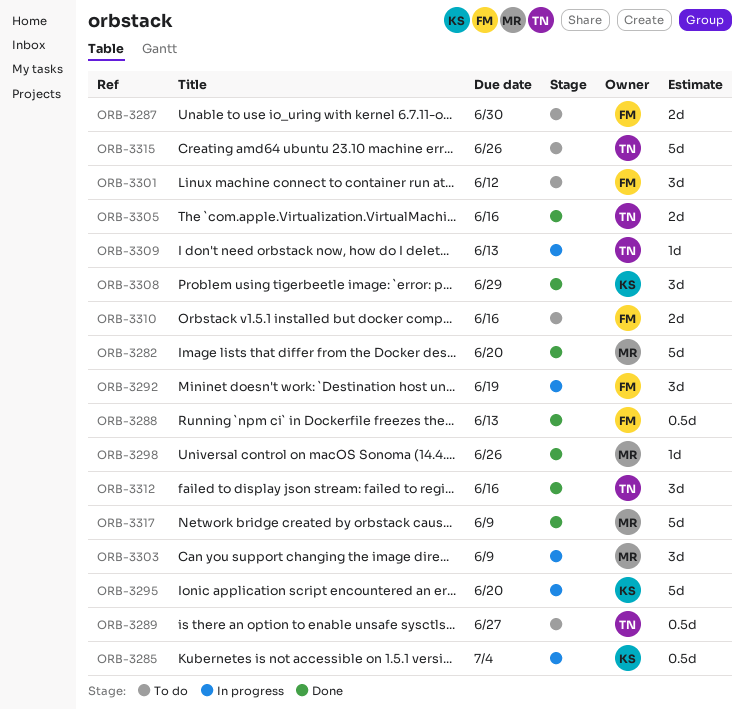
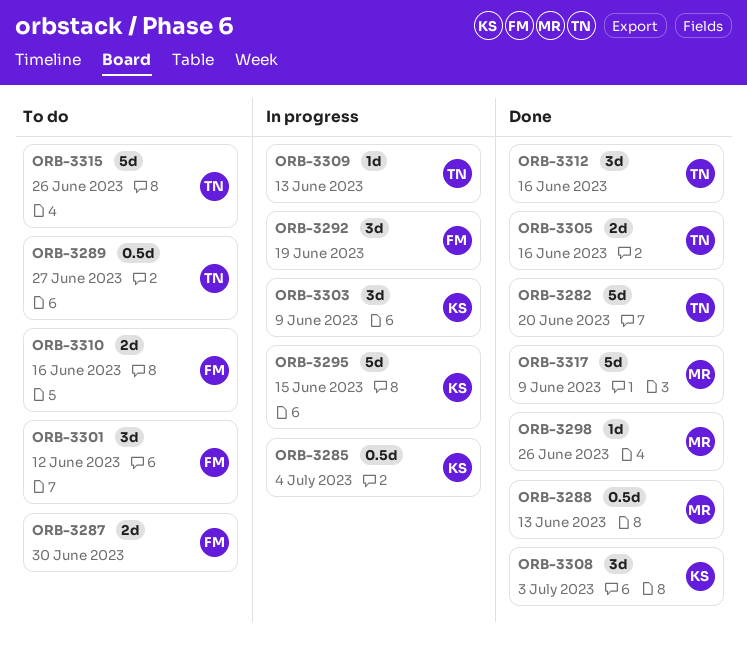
ORB-3282, owner: MR -> TN
ORB-3288, owner: FM -> MR
ORB-3295, due: Jun 20 -> Jun 15
ORB-3303, owner: MR -> KS
ORB-3308, due: Jun 29 -> Jul 3

